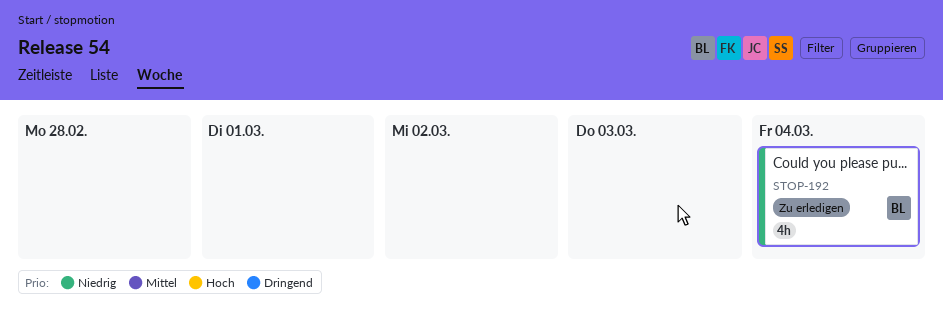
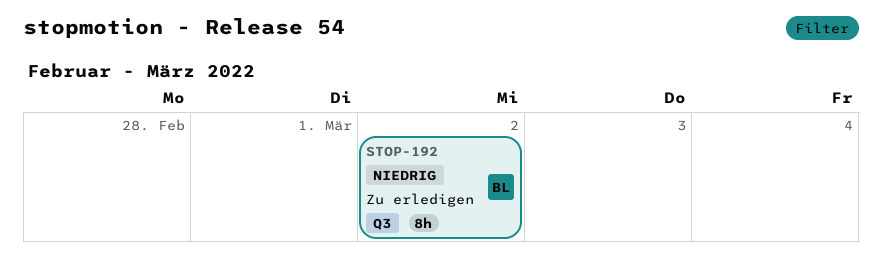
STOP-192, estimate: 4h -> 8h
STOP-192, due: Mar 4 -> Mar 2

